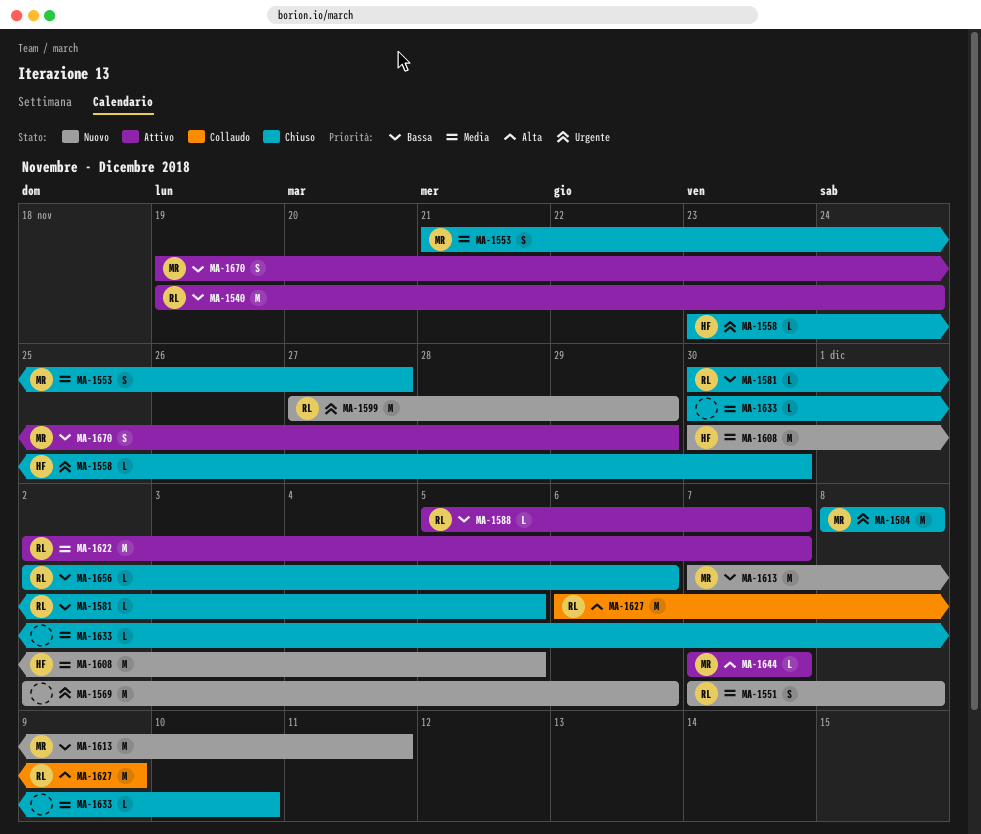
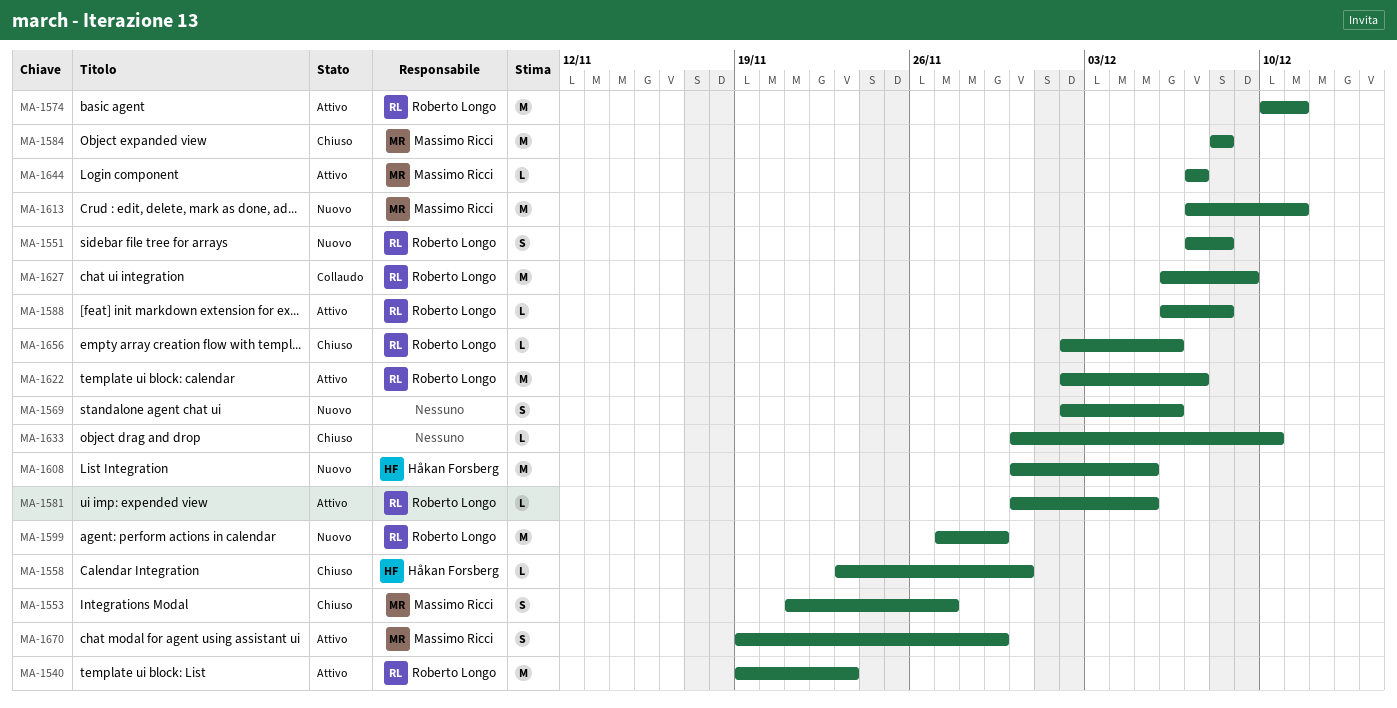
MA-1540, due: Nov 24 -> Nov 23
MA-1569, estimate: M -> S
MA-1574: none -> present
MA-1581, status: Chiuso -> Attivo
MA-1588, start: Dec 5 -> Dec 6
MA-1588, due: Dec 7 -> Dec 8

